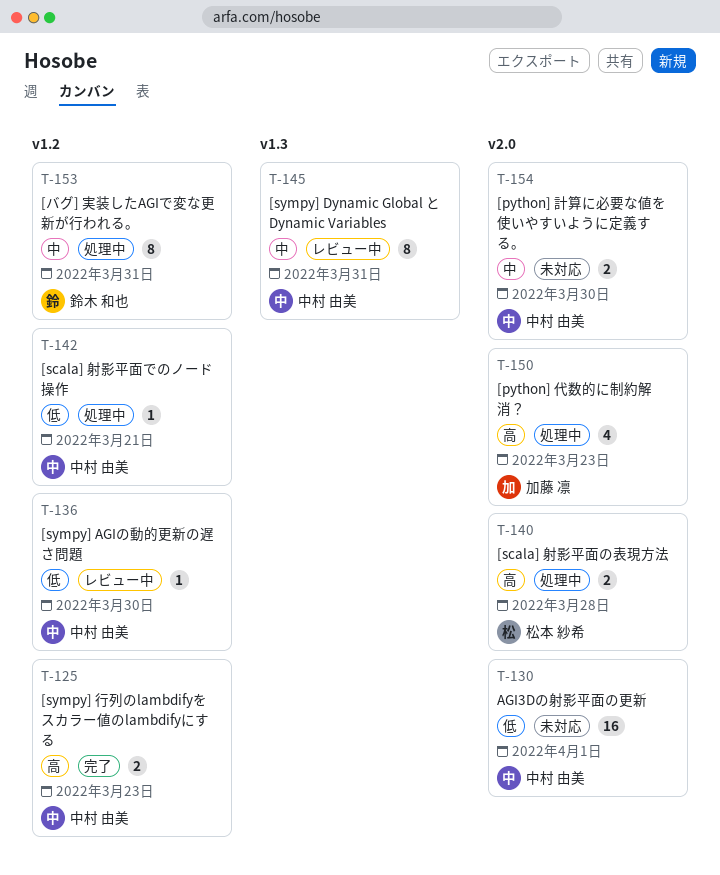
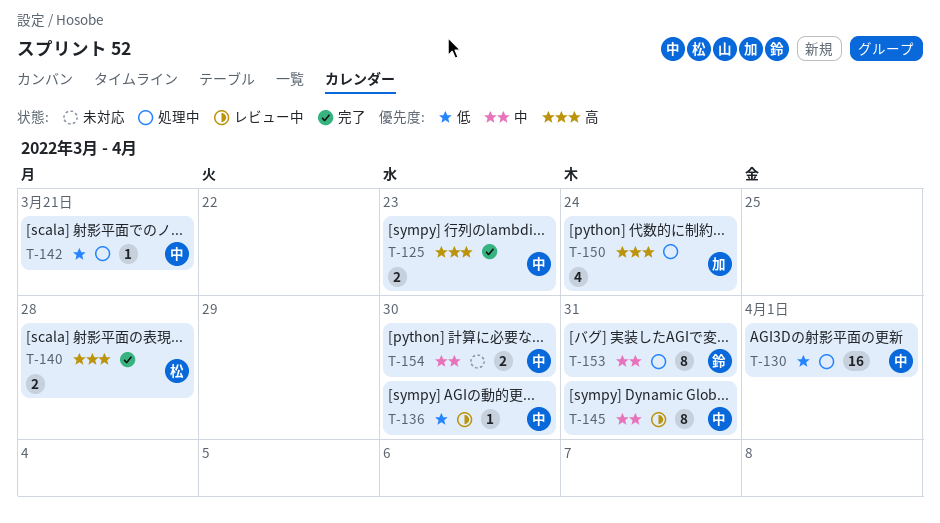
T-130, status: 未対応 -> 処理中
T-140, status: 処理中 -> 完了
T-150, due: Mar 23 -> Mar 24

